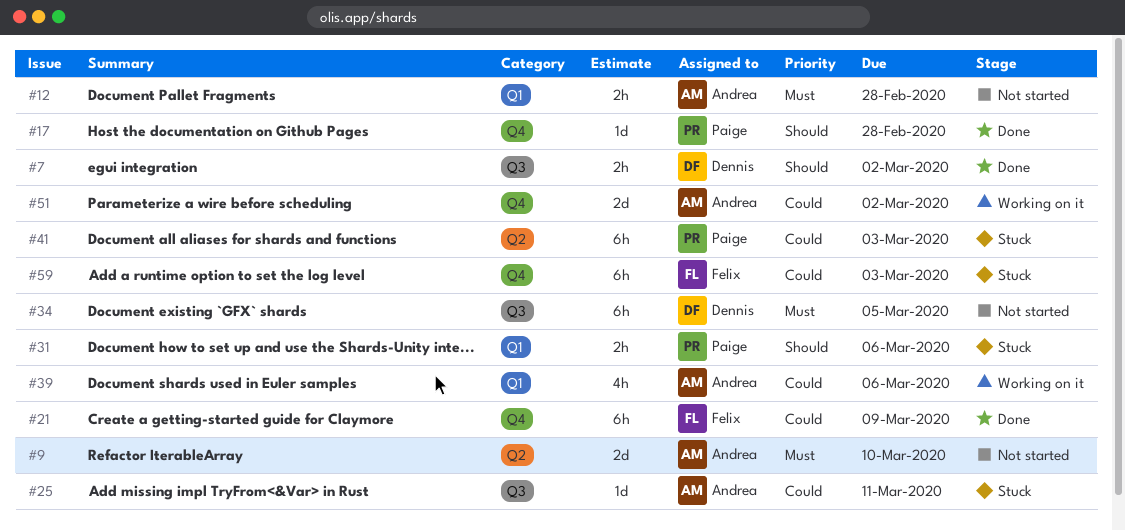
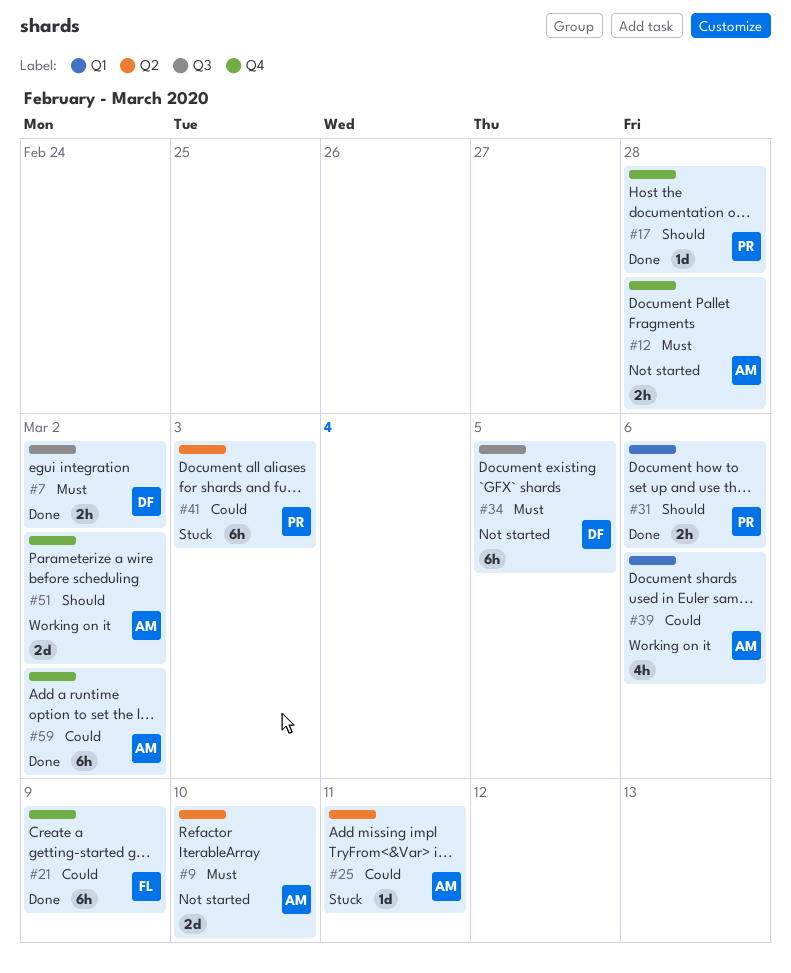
#7, priority: Should -> Must
#12, label: Q1 -> Q4
#25, label: Q3 -> Q2
#31, status: Stuck -> Done
#51, priority: Could -> Should
#59, status: Stuck -> Done
#59, owner: Felix -> Andrea
#59, due: Mar 3 -> Mar 2

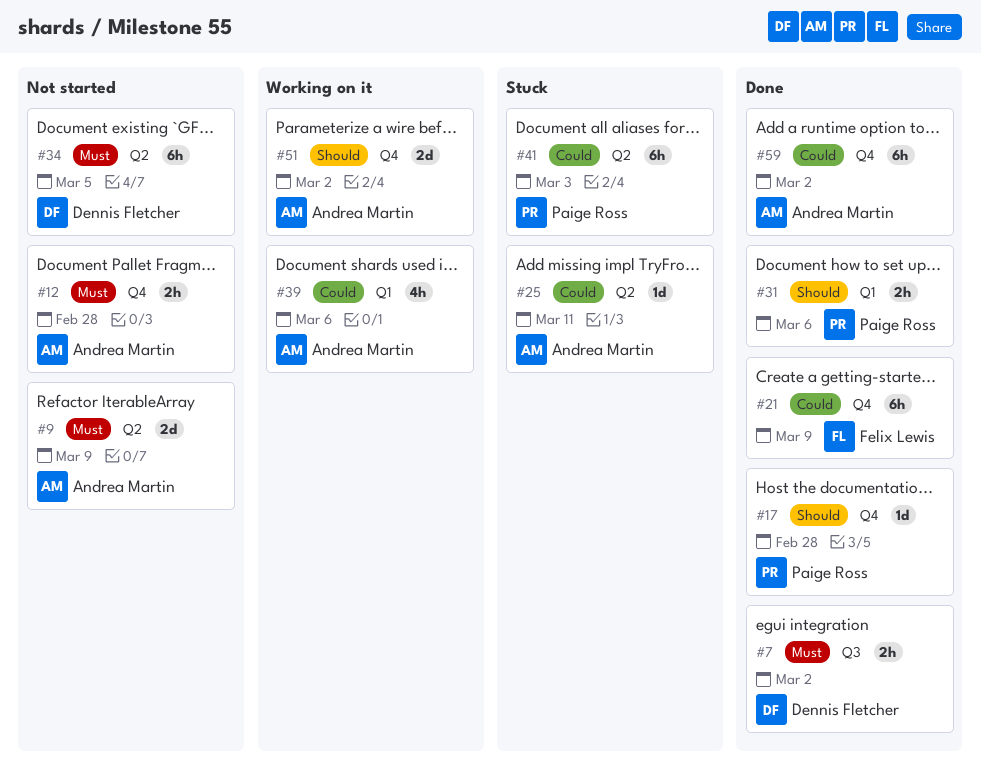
#9, due: Mar 10 -> Mar 9
#34, label: Q3 -> Q2

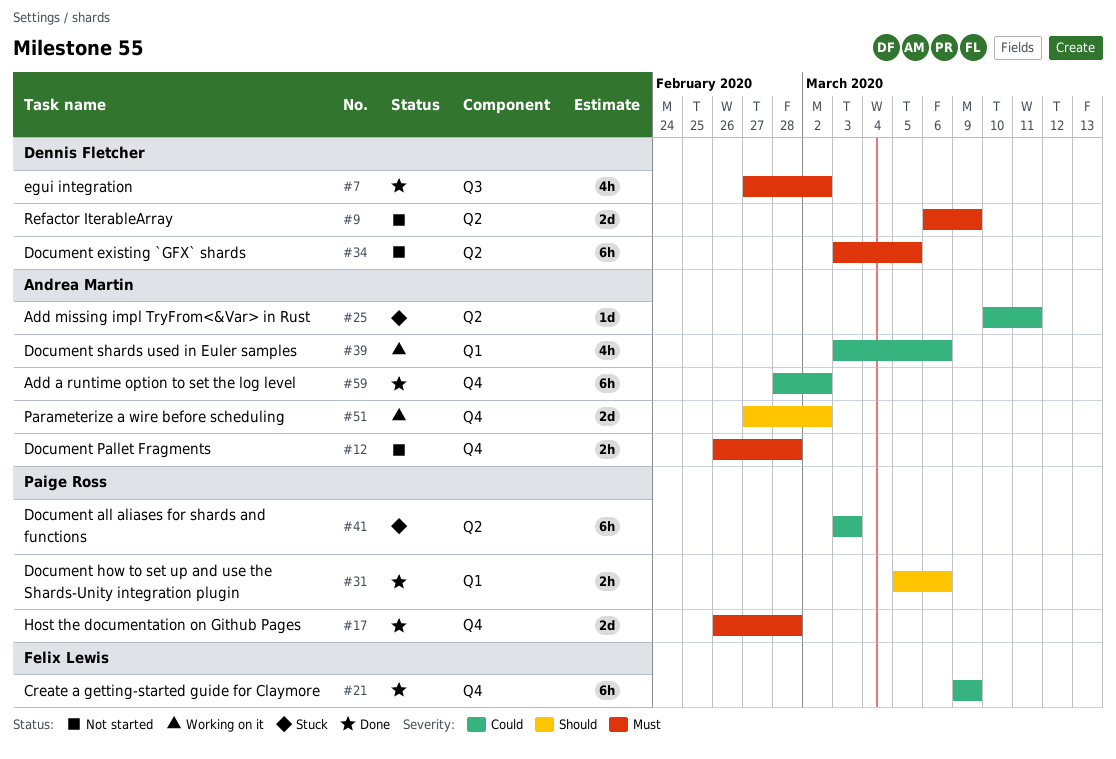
#7, estimate: 2h -> 4h
#9, owner: Andrea Martin -> Dennis Fletcher
#17, priority: Should -> Must
#17, estimate: 1d -> 2d

